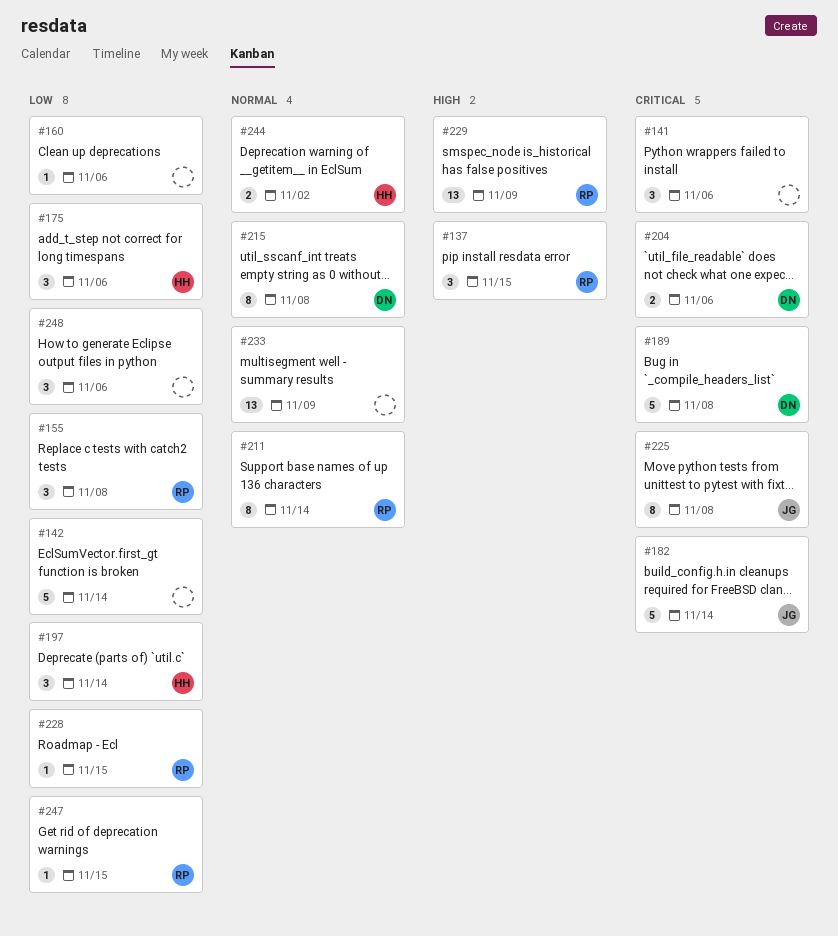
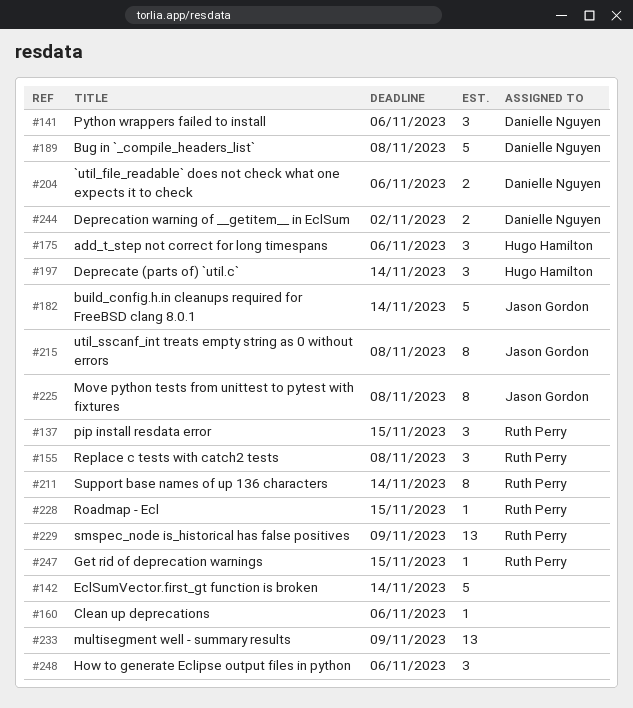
#141, owner: none -> Danielle Nguyen
#215, owner: Danielle Nguyen -> Jason Gordon
#244, owner: Hugo Hamilton -> Danielle Nguyen

